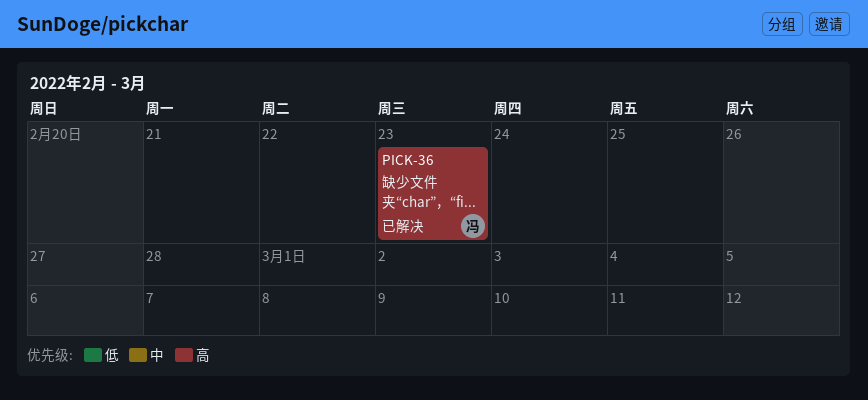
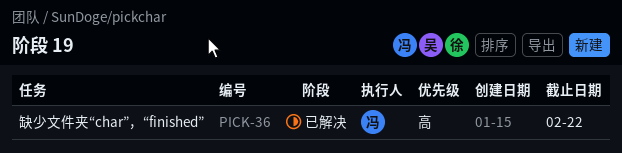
PICK-36, due: Feb 23 -> Feb 22

